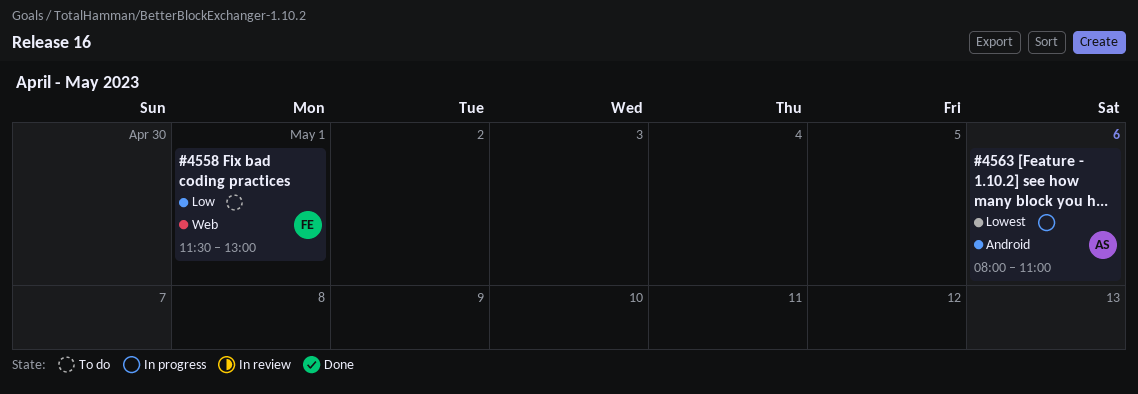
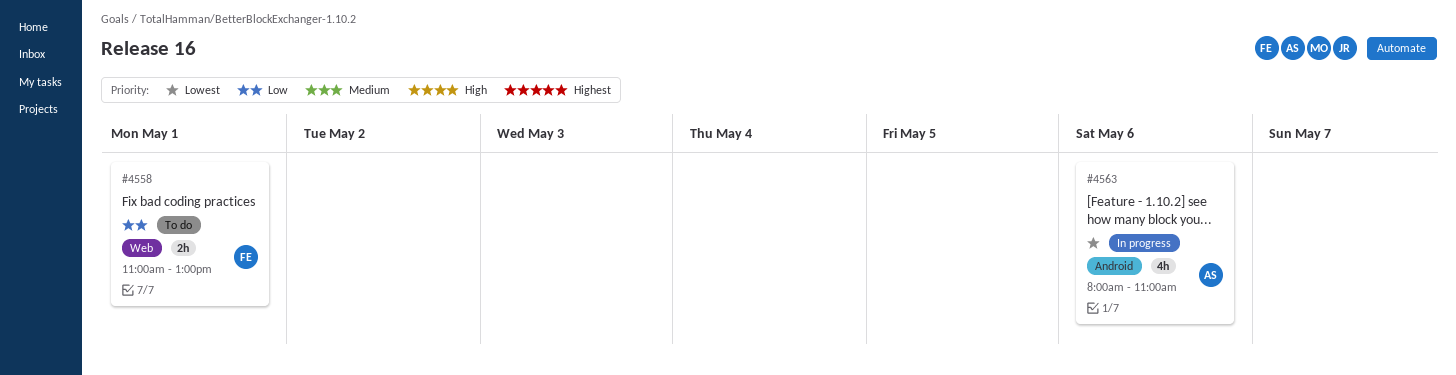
#4558, begins: 11:30 -> 11:00

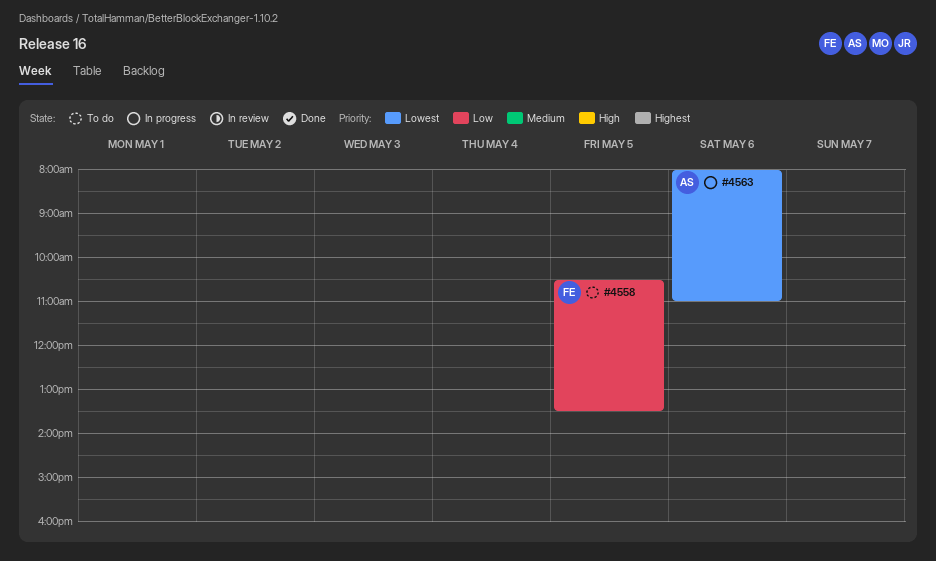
#4558, day: May 1 -> May 5
#4558, begins: 11:00 -> 10:30
#4558, ends: 13:00 -> 13:30

